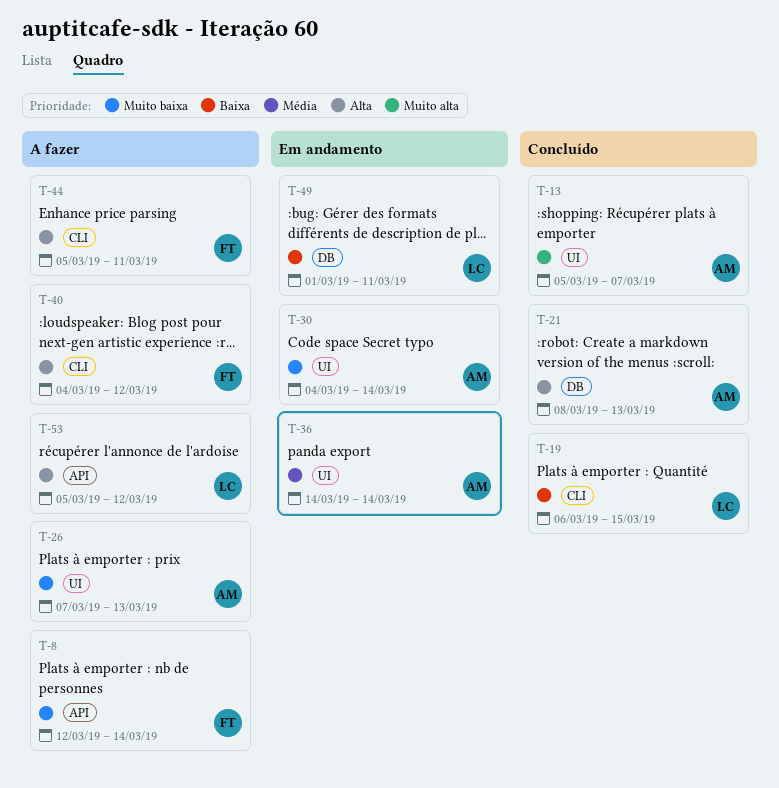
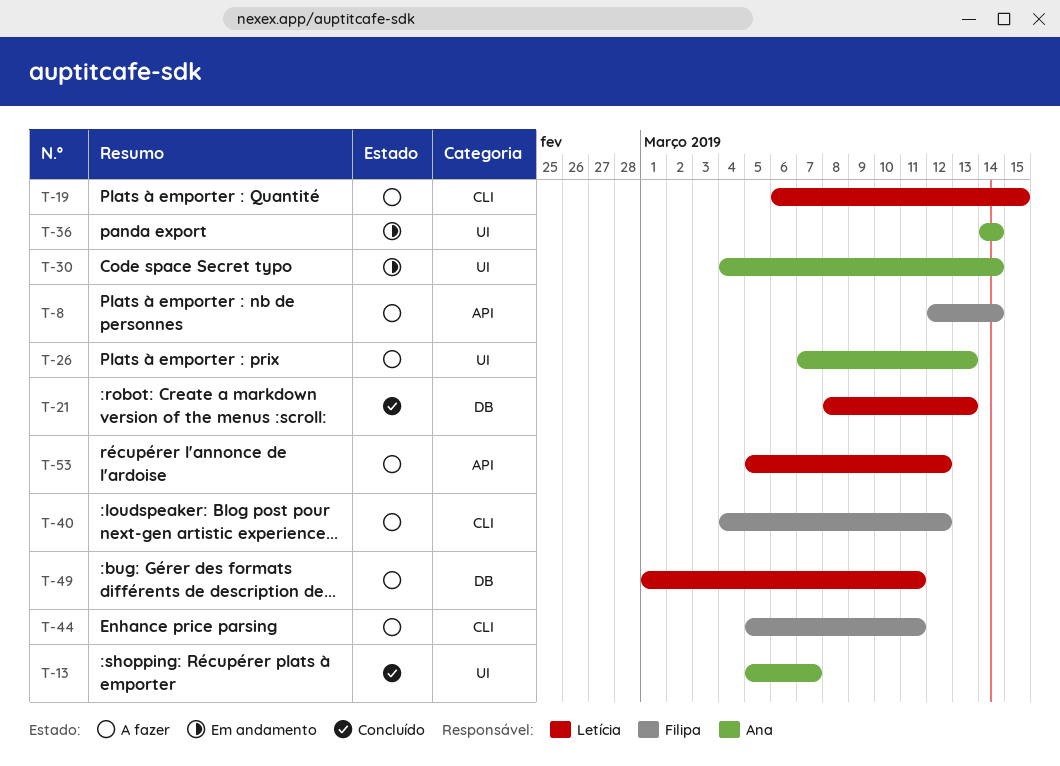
T-19, status: Concluído -> A fazer
T-21, owner: Ana -> Letícia
T-49, status: Em andamento -> A fazer

